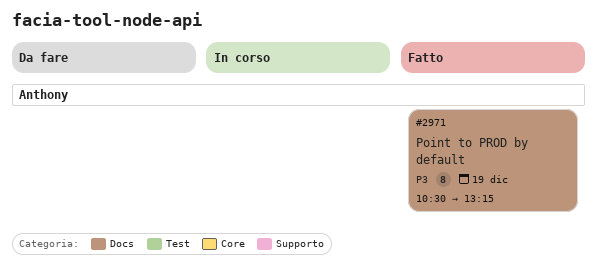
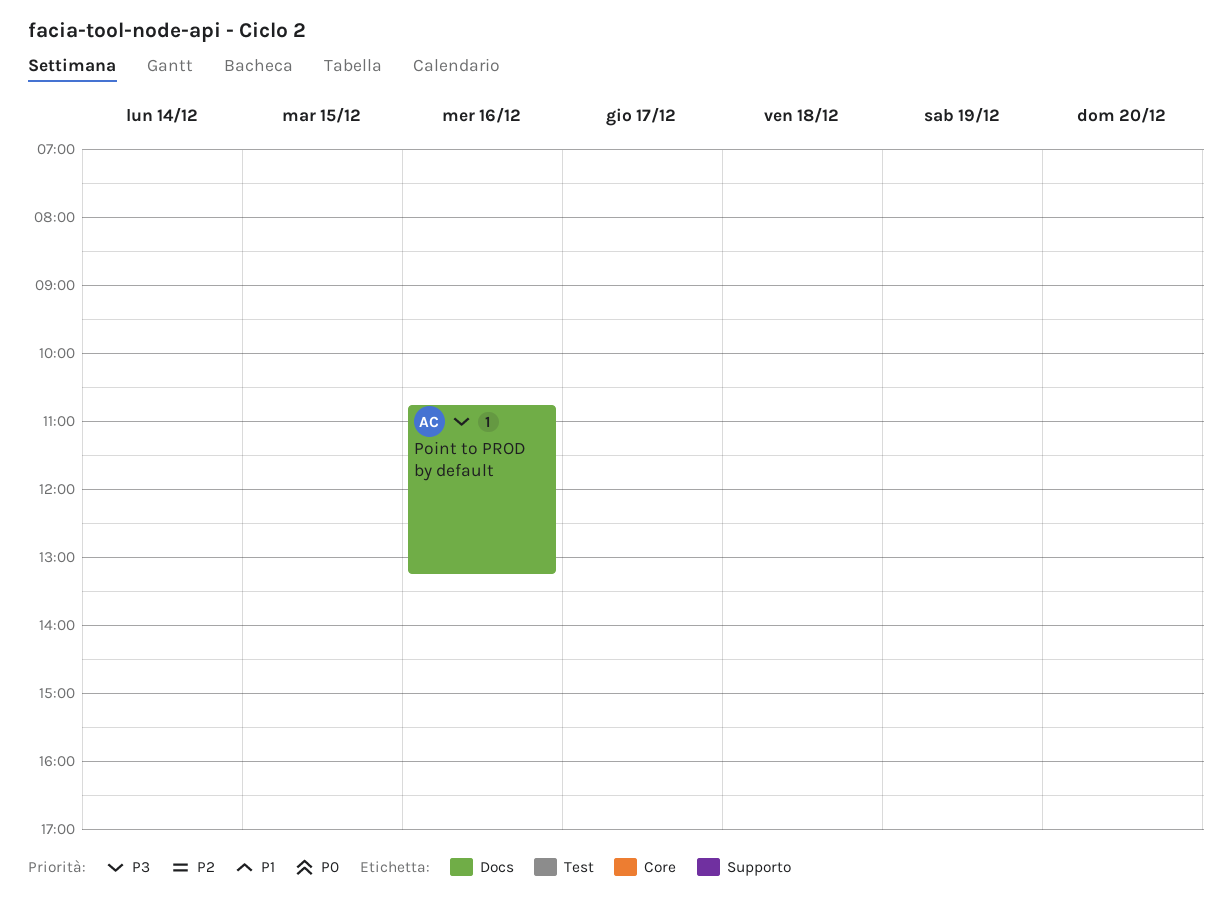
Point to PROD by default, estimate: 8 -> 1
Point to PROD by default, day: Dec 19 -> Dec 16
Point to PROD by default, begins: 10:30 -> 10:45

